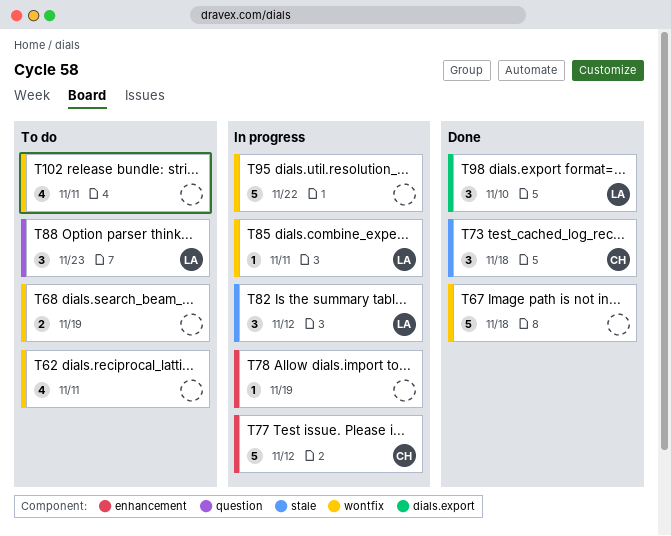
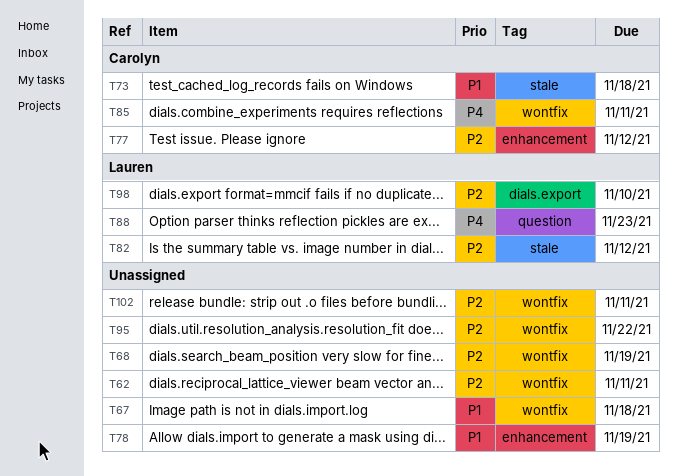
T85, owner: Lauren -> Carolyn

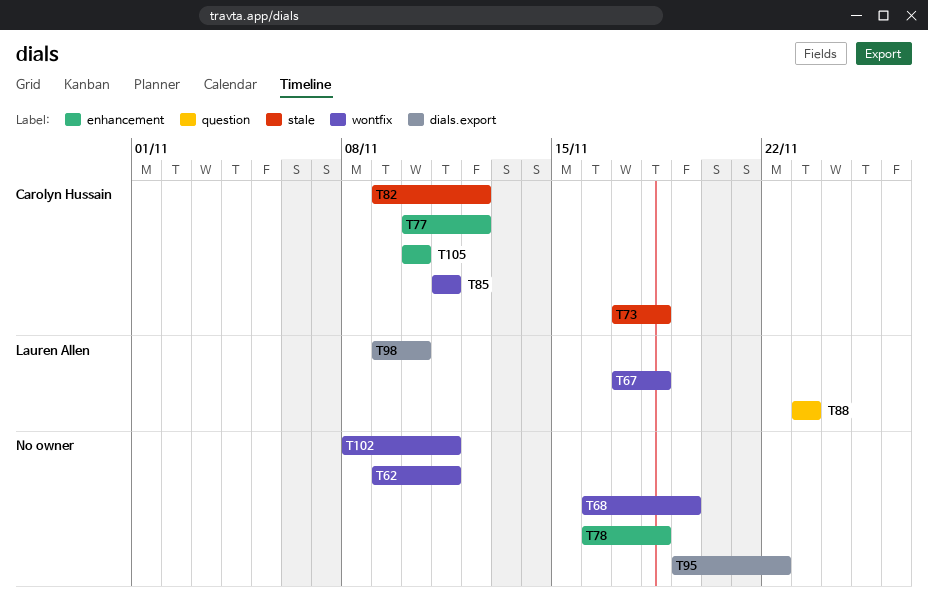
T67, owner: none -> Lauren Allen
T78, due: Nov 19 -> Nov 18
T82, owner: Lauren Allen -> Carolyn Hussain
T95, label: wontfix -> dials.export
T105: none -> present

